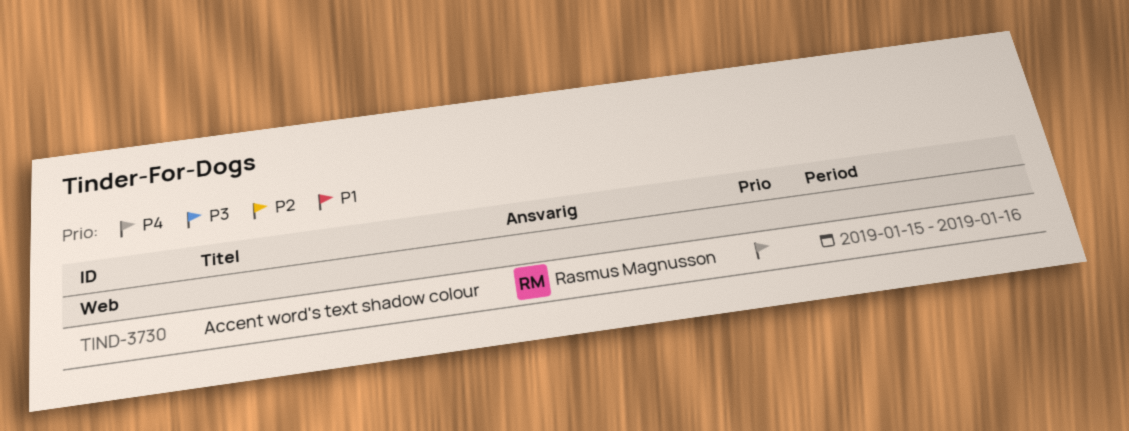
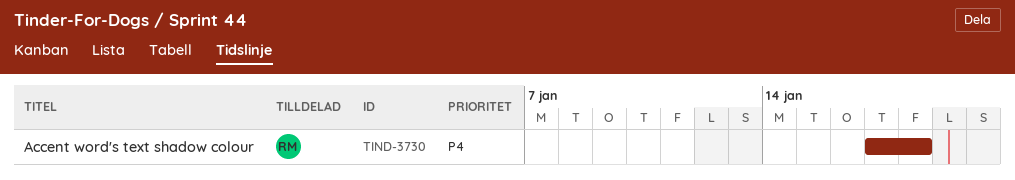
TIND-3730, start: Jan 15 -> Jan 17
TIND-3730, due: Jan 16 -> Jan 18

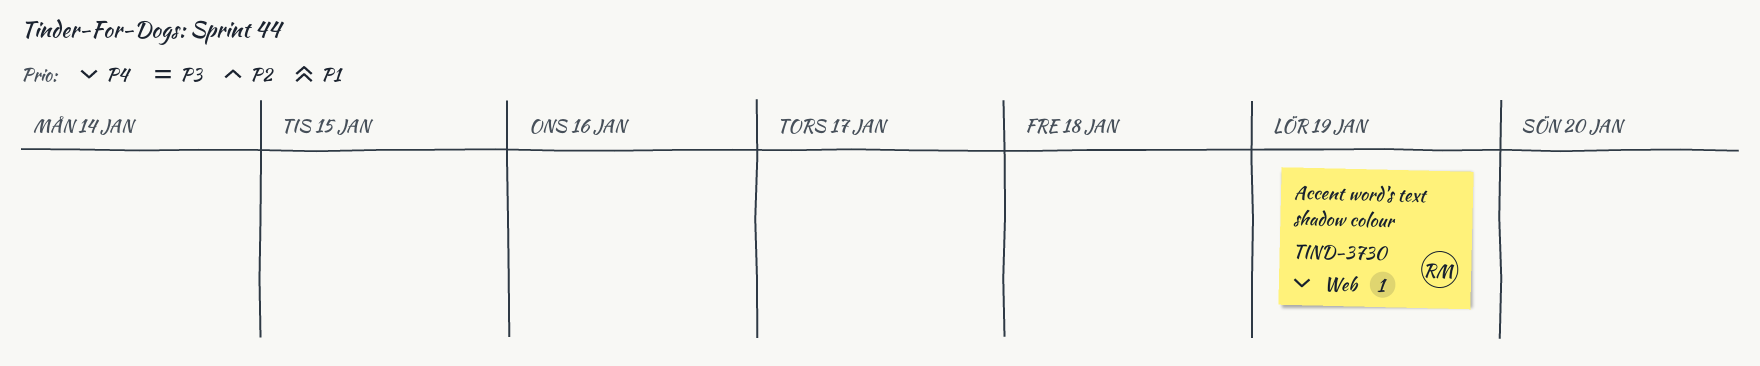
TIND-3730, due: Jan 18 -> Jan 19

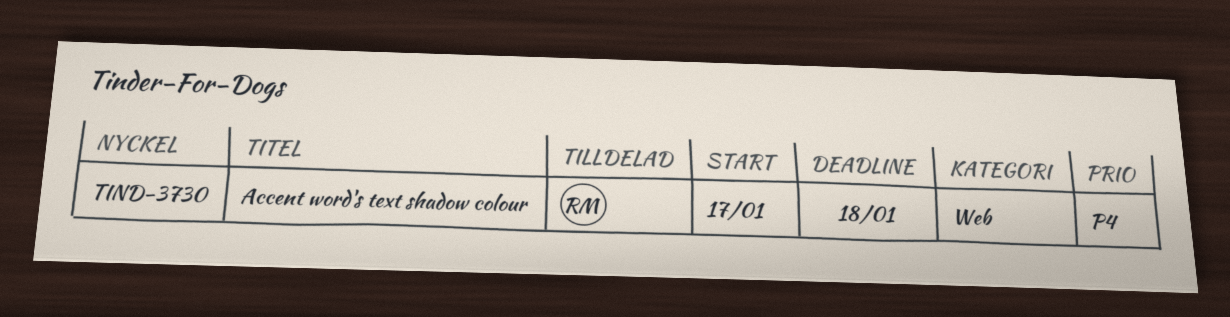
TIND-3730, due: Jan 19 -> Jan 18

